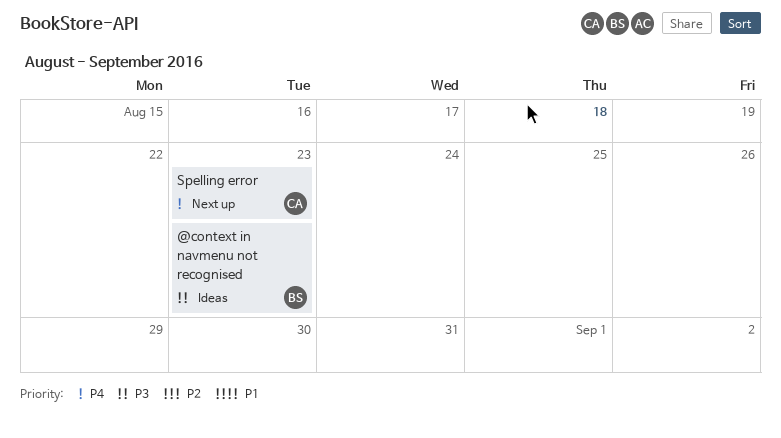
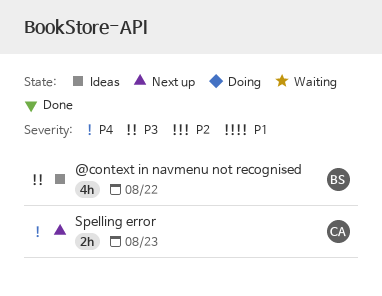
@context in navmenu not recognised, due: Aug 23 -> Aug 22

